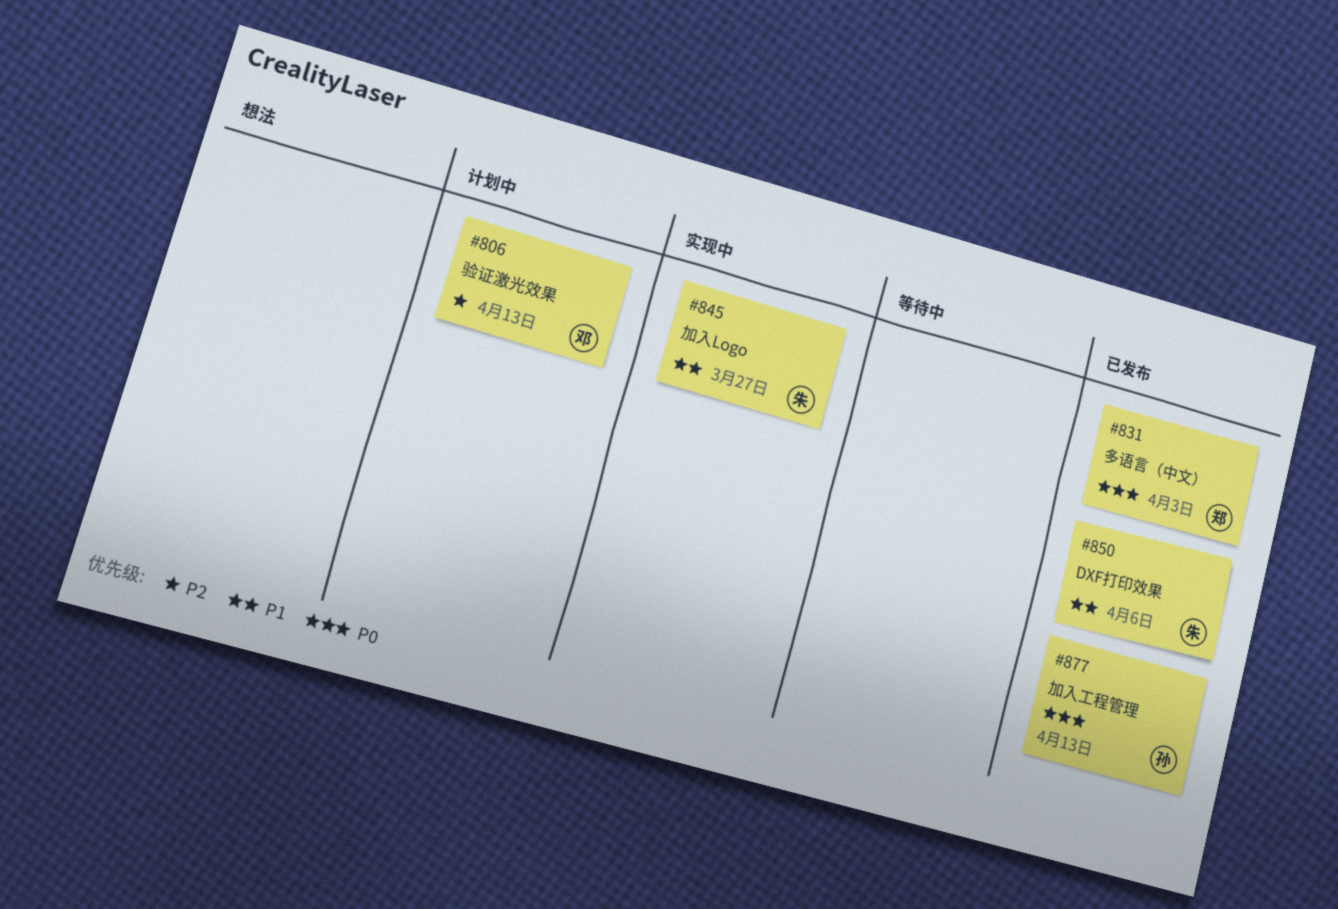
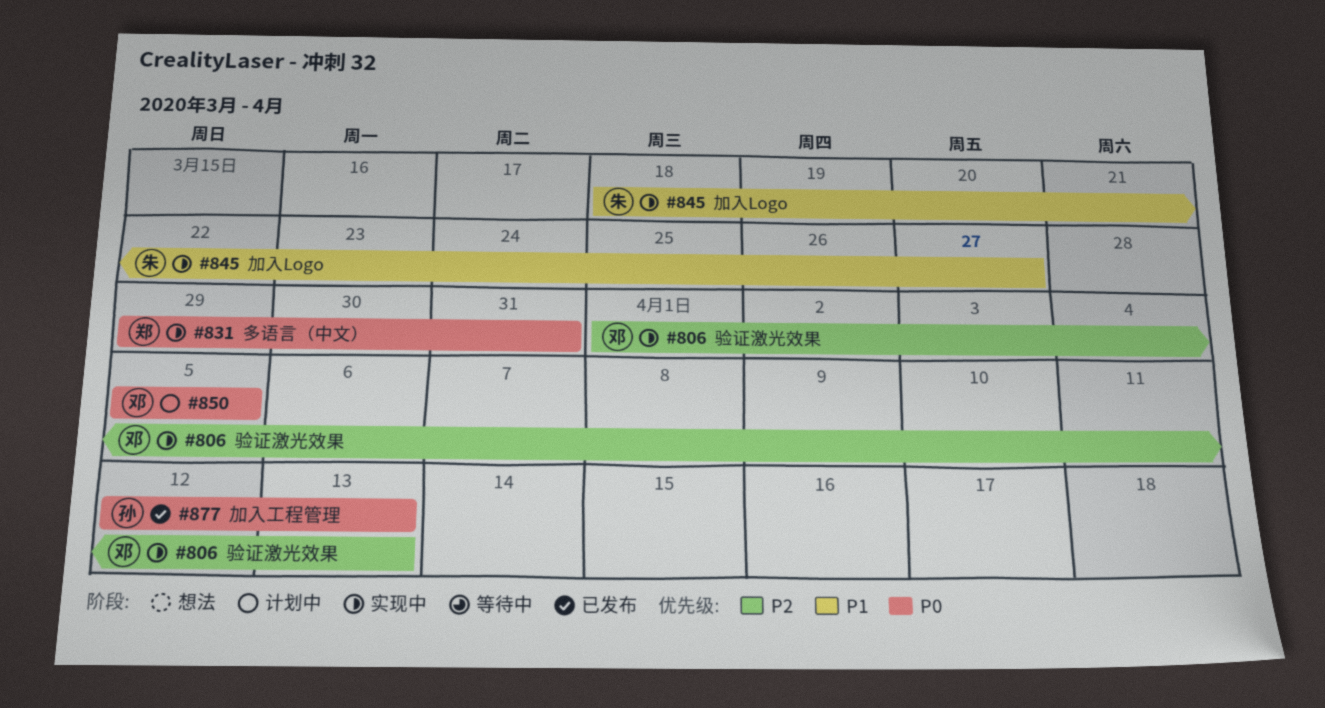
#806, status: 计划中 -> 实现中
#831, status: 已发布 -> 实现中
#831, due: Apr 3 -> Mar 31
#850, status: 已发布 -> 计划中
#850, owner: 朱 -> 邓
#850, priority: P1 -> P0
#850, due: Apr 6 -> Apr 5

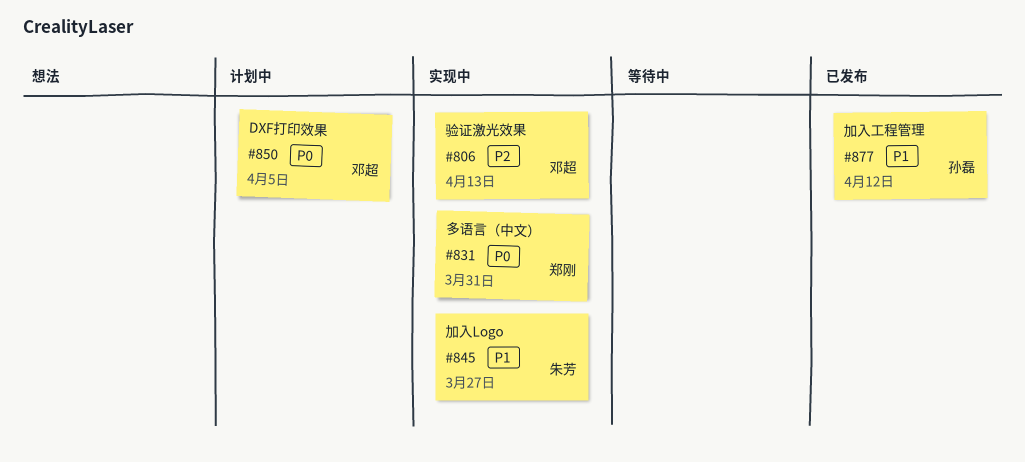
#877, priority: P0 -> P1
#877, due: Apr 13 -> Apr 12

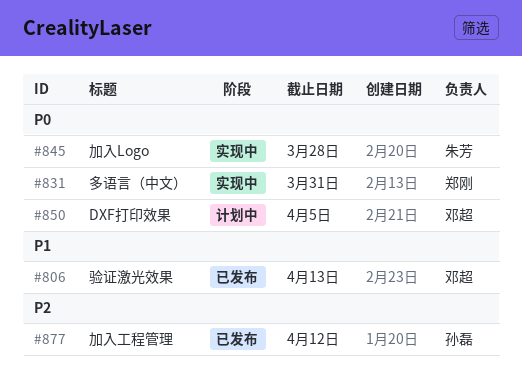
#806, status: 实现中 -> 已发布
#806, priority: P2 -> P1
#845, priority: P1 -> P0
#845, due: Mar 27 -> Mar 28
#877, priority: P1 -> P2

